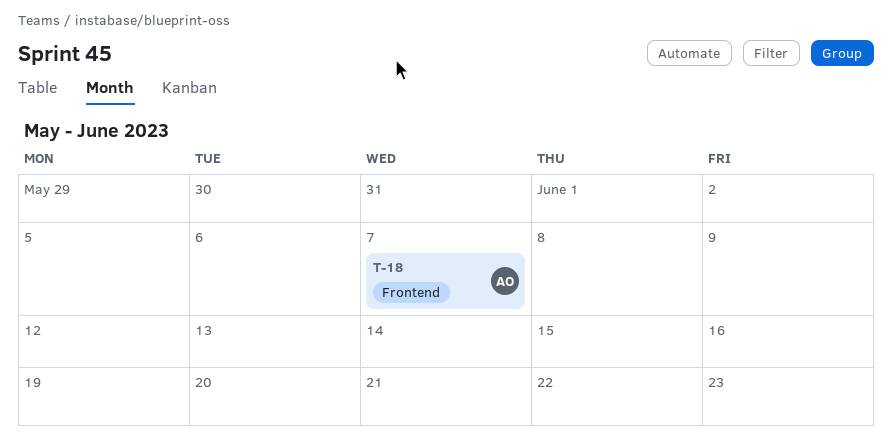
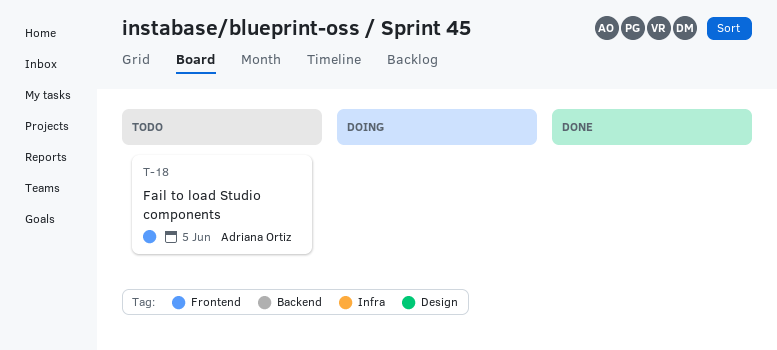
T-18, due: Jun 7 -> Jun 5

